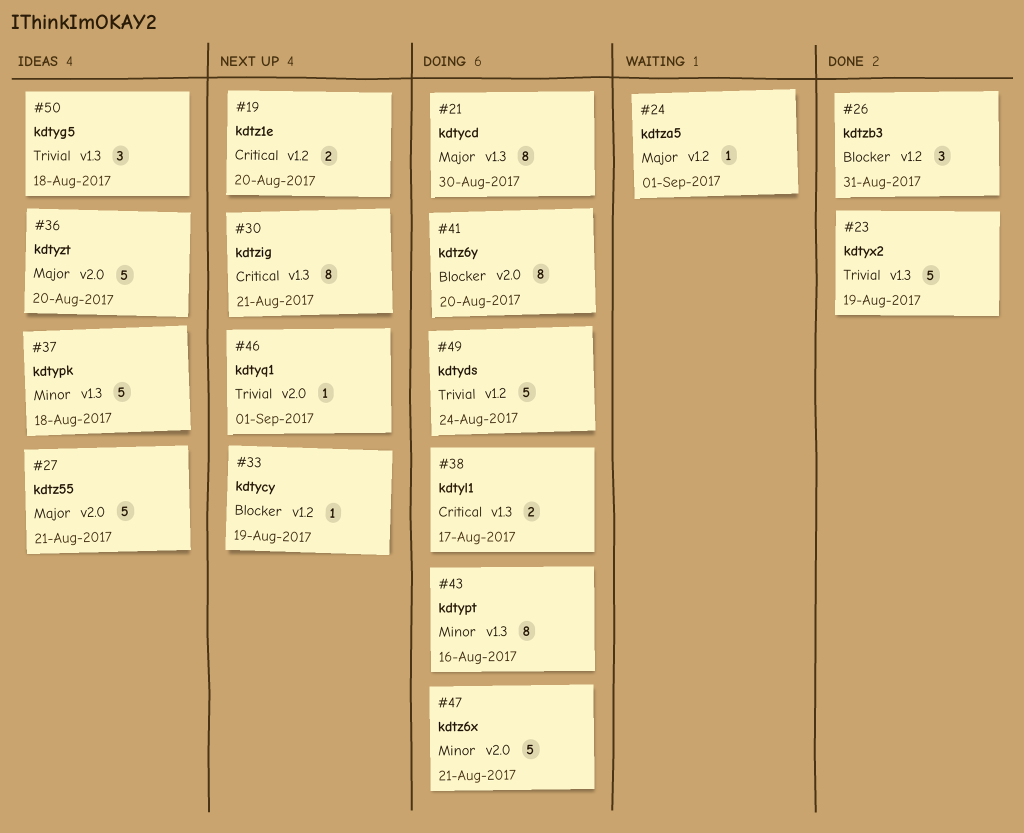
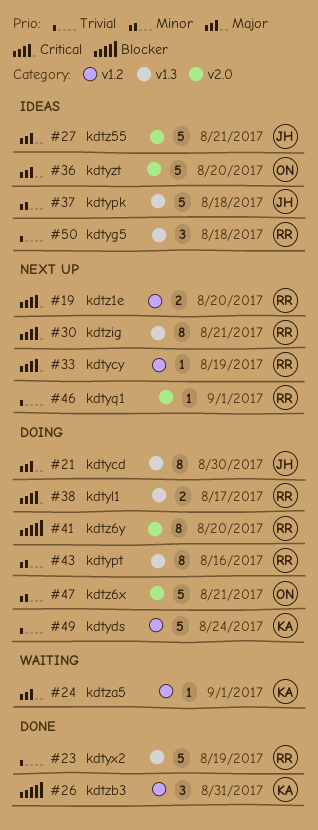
#33, priority: Blocker -> Critical

